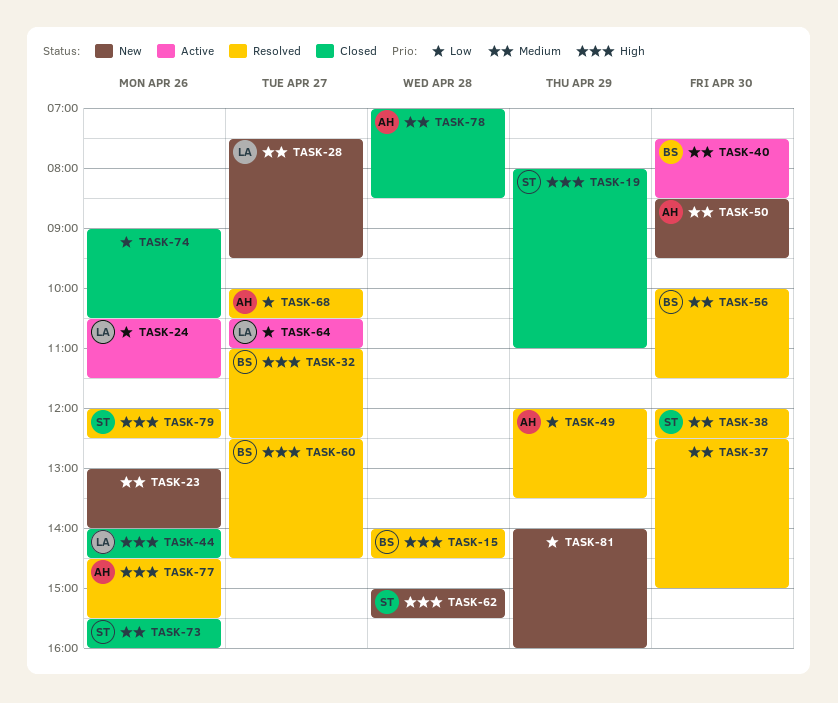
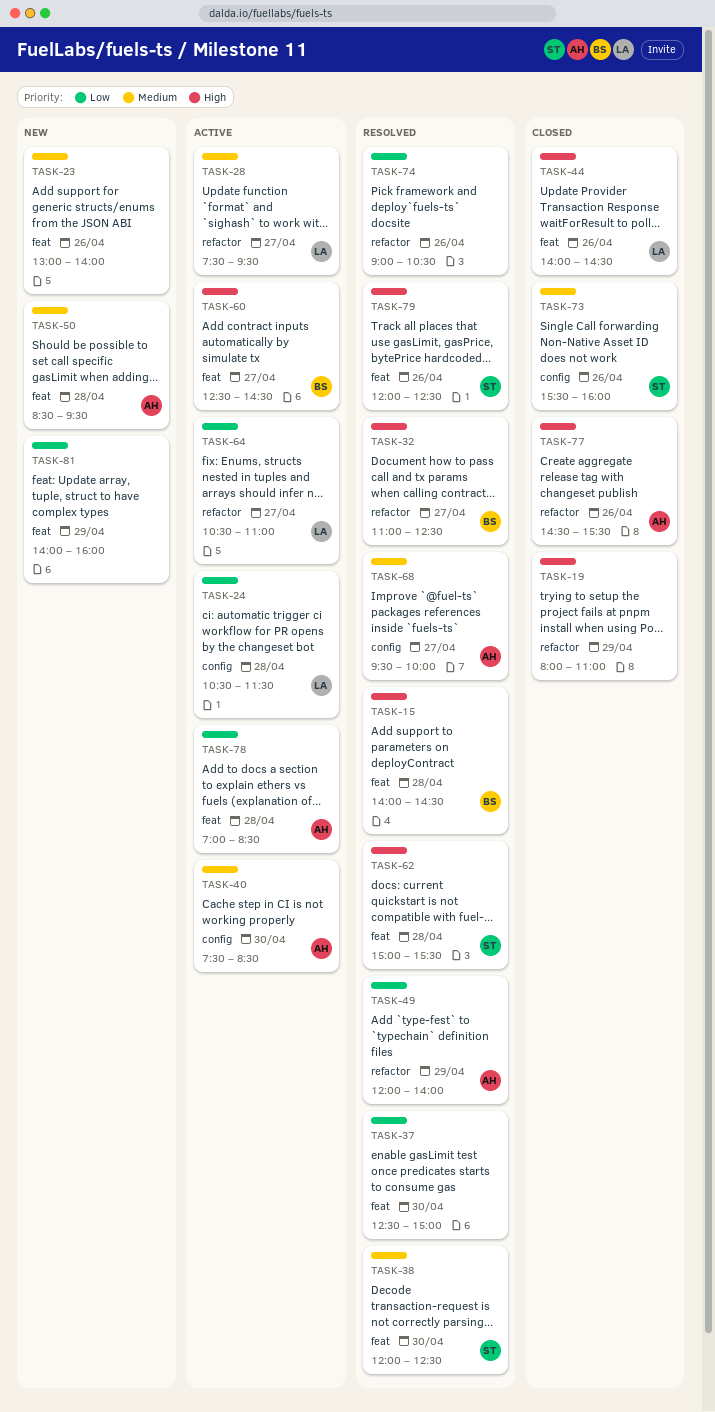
TASK-19, owner: ST -> none
TASK-24, day: Apr 26 -> Apr 28
TASK-28, status: New -> Active
TASK-37, priority: Medium -> Low
TASK-40, owner: BS -> AH
TASK-49, ends: 13:30 -> 14:00
TASK-50, day: Apr 30 -> Apr 28
TASK-56: present -> none
TASK-60, status: Resolved -> Active
TASK-62, status: New -> Resolved
TASK-68, priority: Low -> Medium
TASK-68, begins: 10:00 -> 09:30
TASK-68, ends: 10:30 -> 10:00
TASK-74, status: Closed -> Resolved
TASK-77, status: Resolved -> Closed
TASK-78, status: Closed -> Active
TASK-78, priority: Medium -> Low

